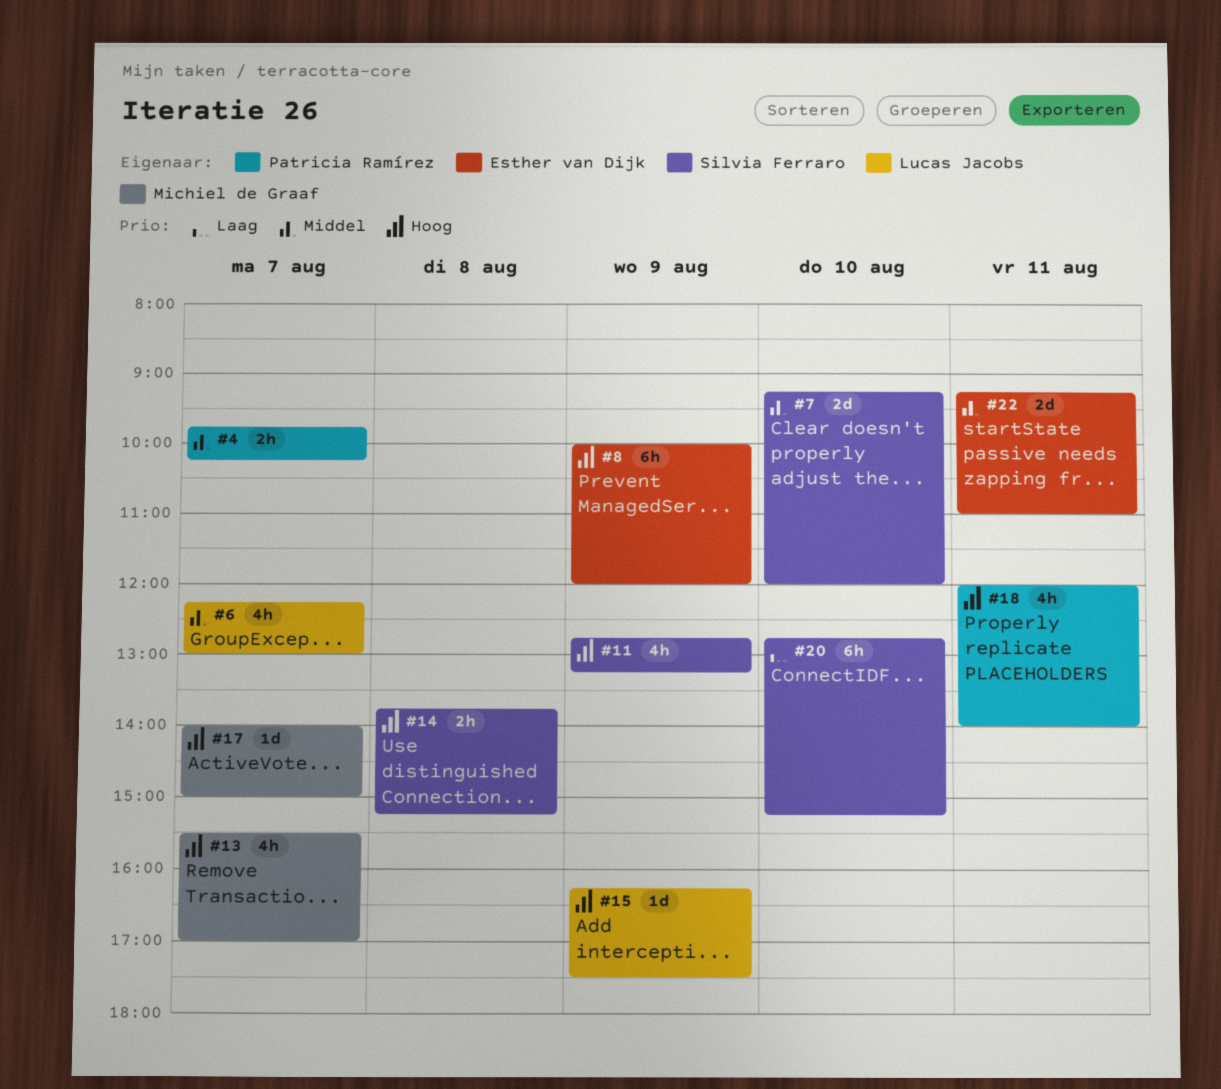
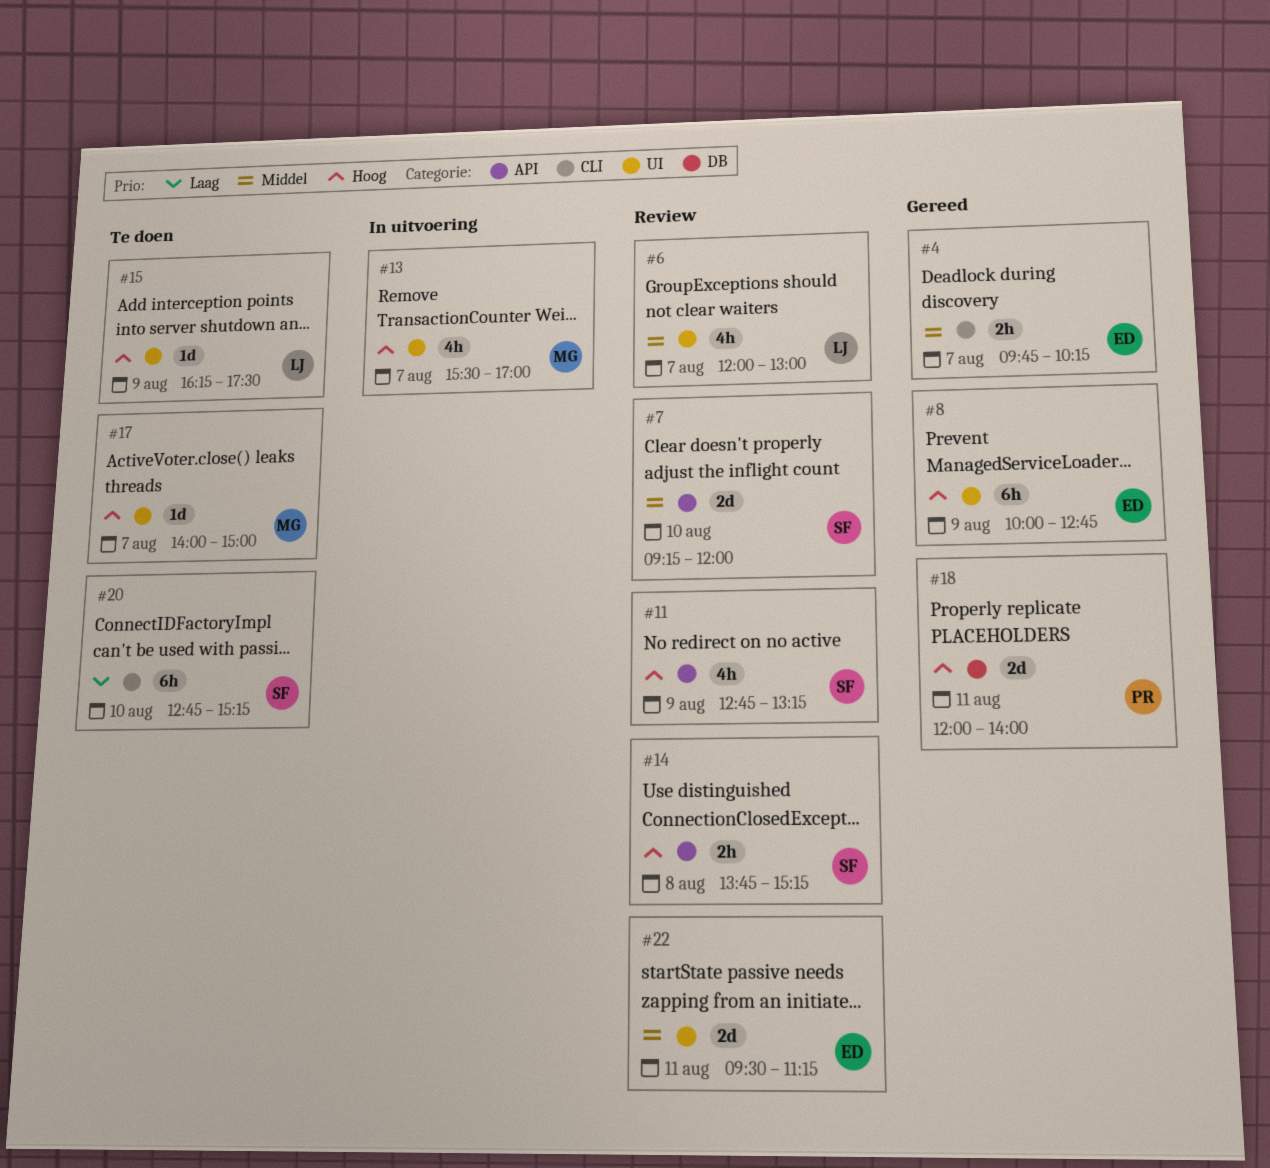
#4, owner: Patricia Ramírez -> Esther van Dijk
#6, begins: 12:15 -> 12:00
#8, ends: 12:00 -> 12:45
#18, estimate: 4h -> 2d
#22, begins: 09:15 -> 09:30
#22, ends: 11:00 -> 11:15

